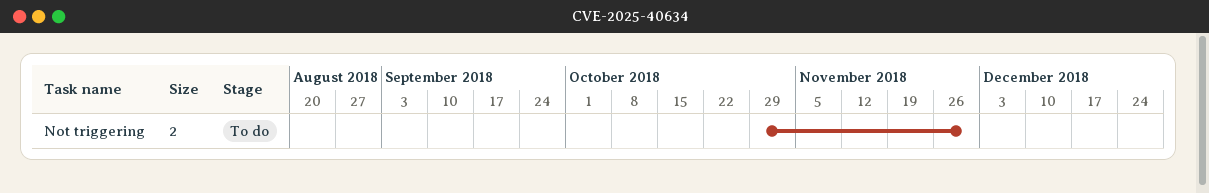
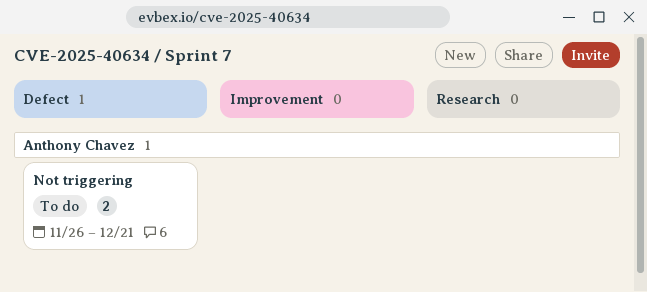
Not triggering, start: Oct 29 -> Nov 26
Not triggering, due: Nov 30 -> Dec 21

